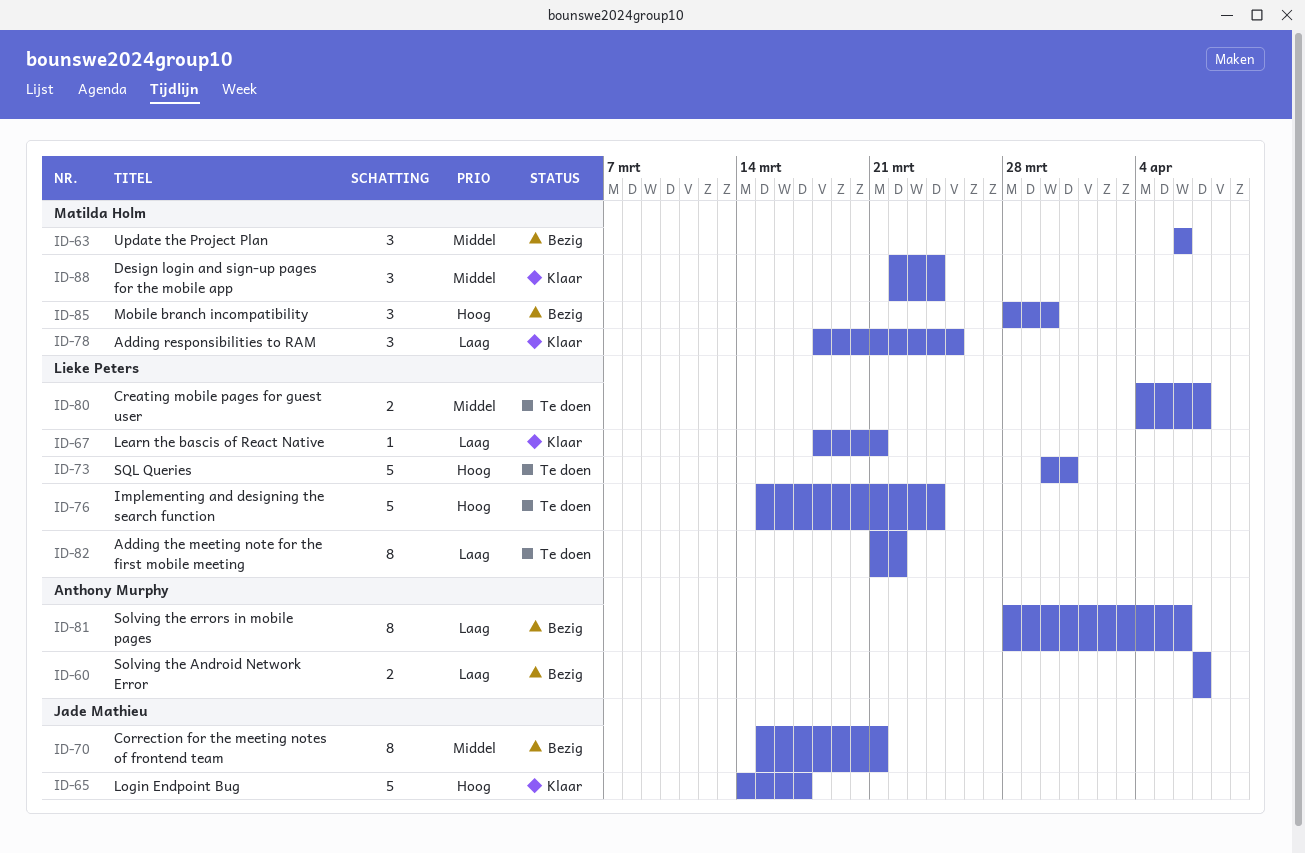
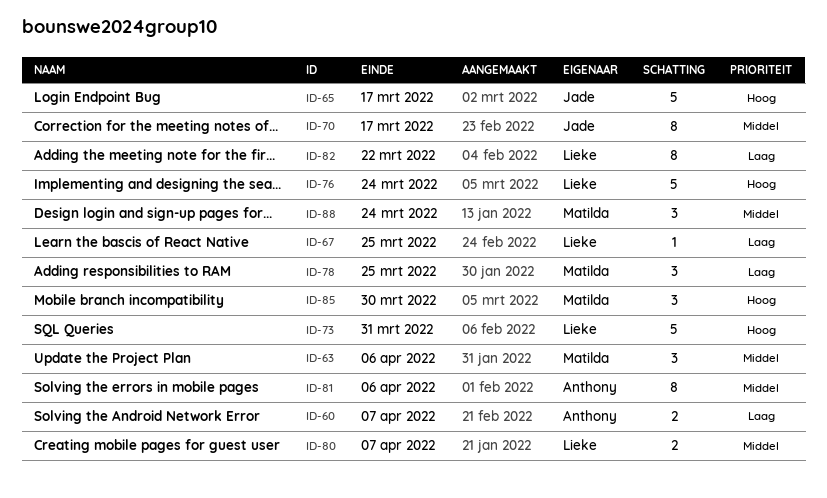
ID-67, due: Mar 21 -> Mar 25
ID-70, due: Mar 21 -> Mar 17
ID-81, priority: Laag -> Middel

